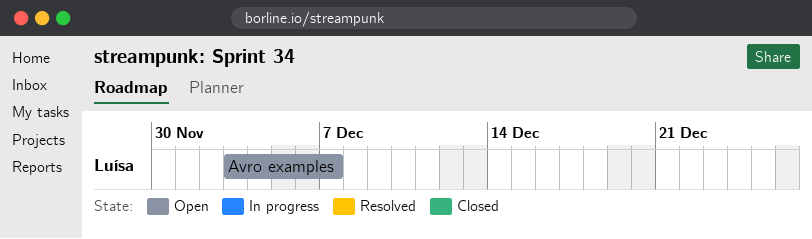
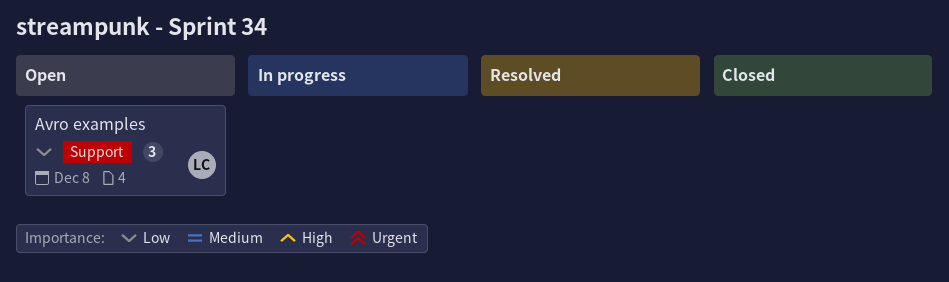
Avro examples, due: Dec 7 -> Dec 8

